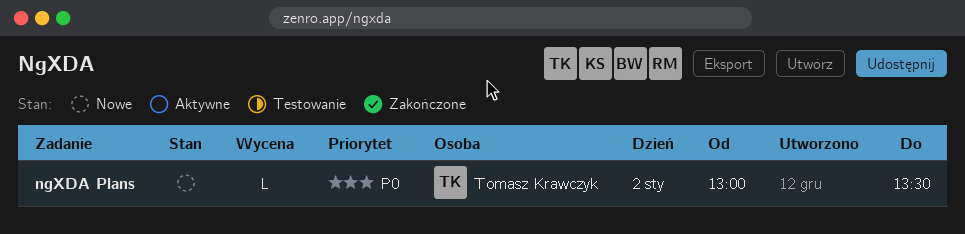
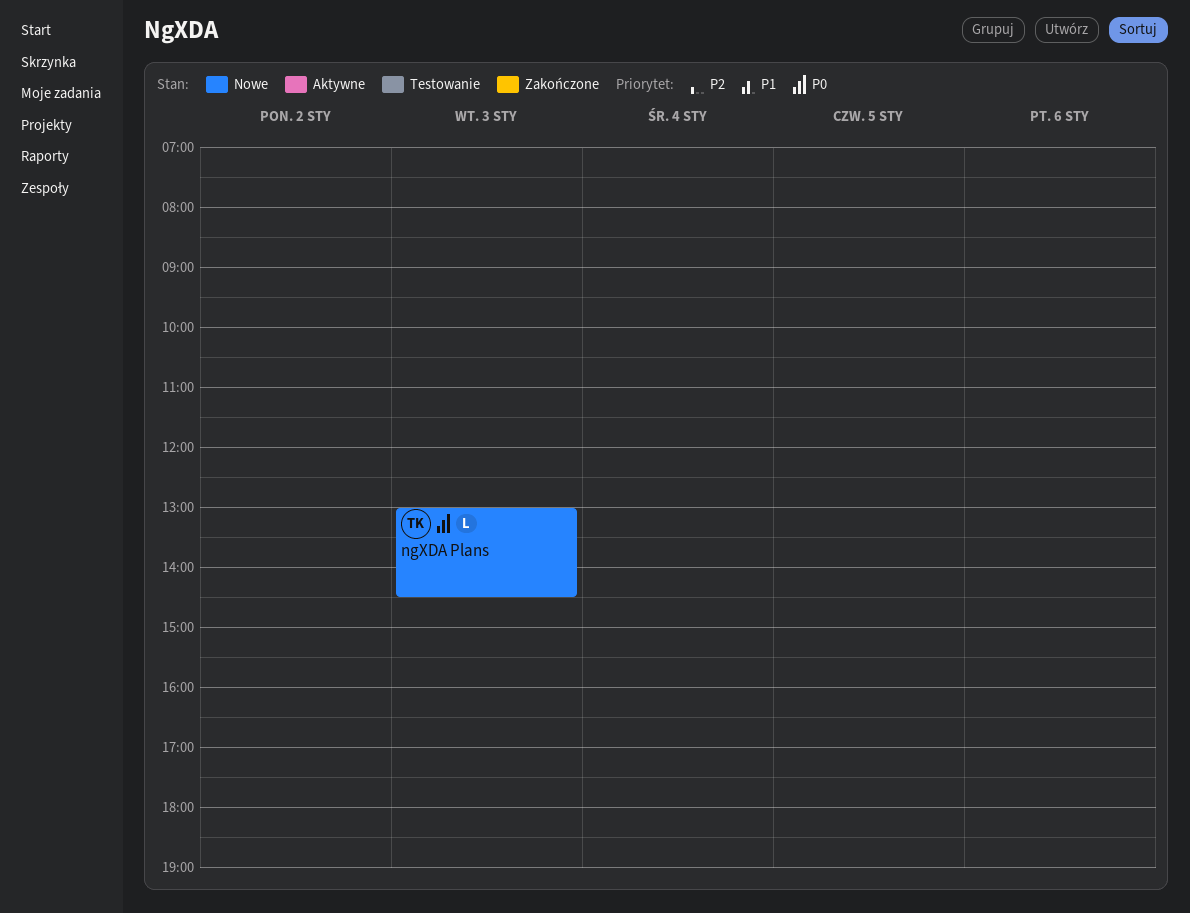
ngXDA Plans, day: Jan 2 -> Jan 3
ngXDA Plans, ends: 13:30 -> 14:30

